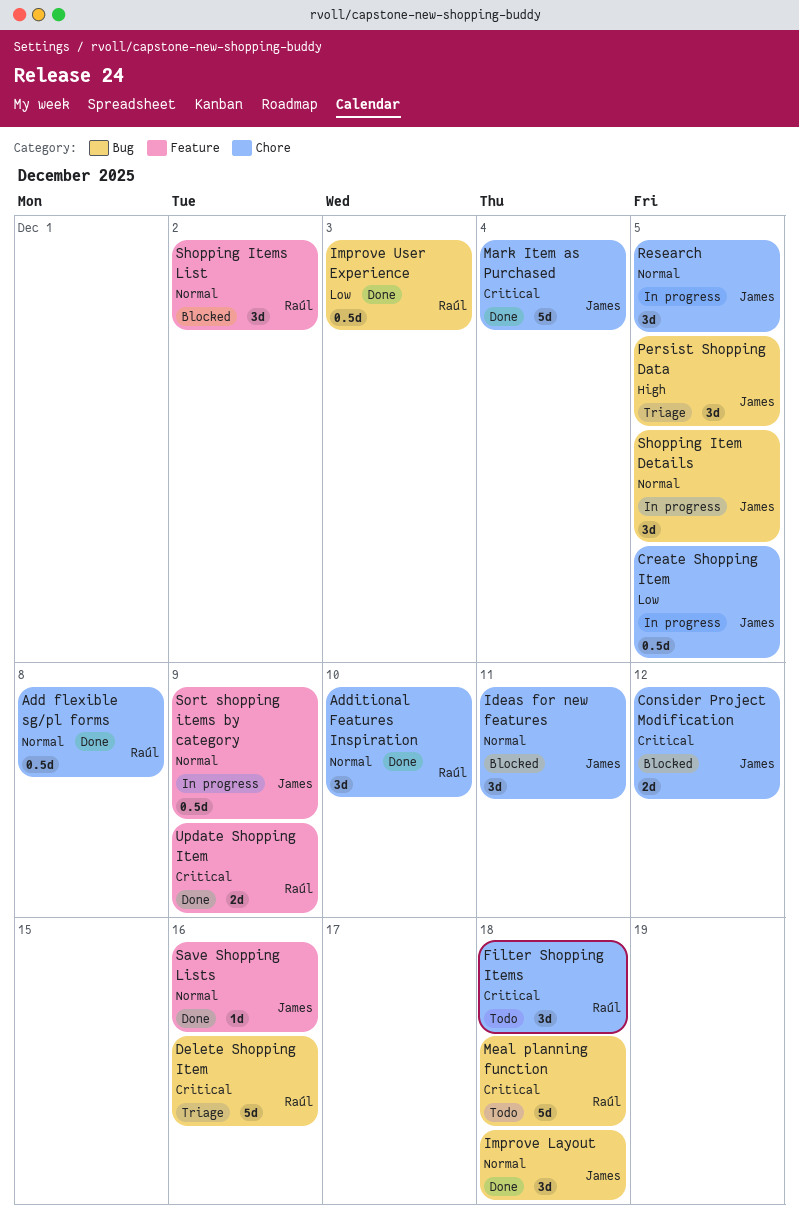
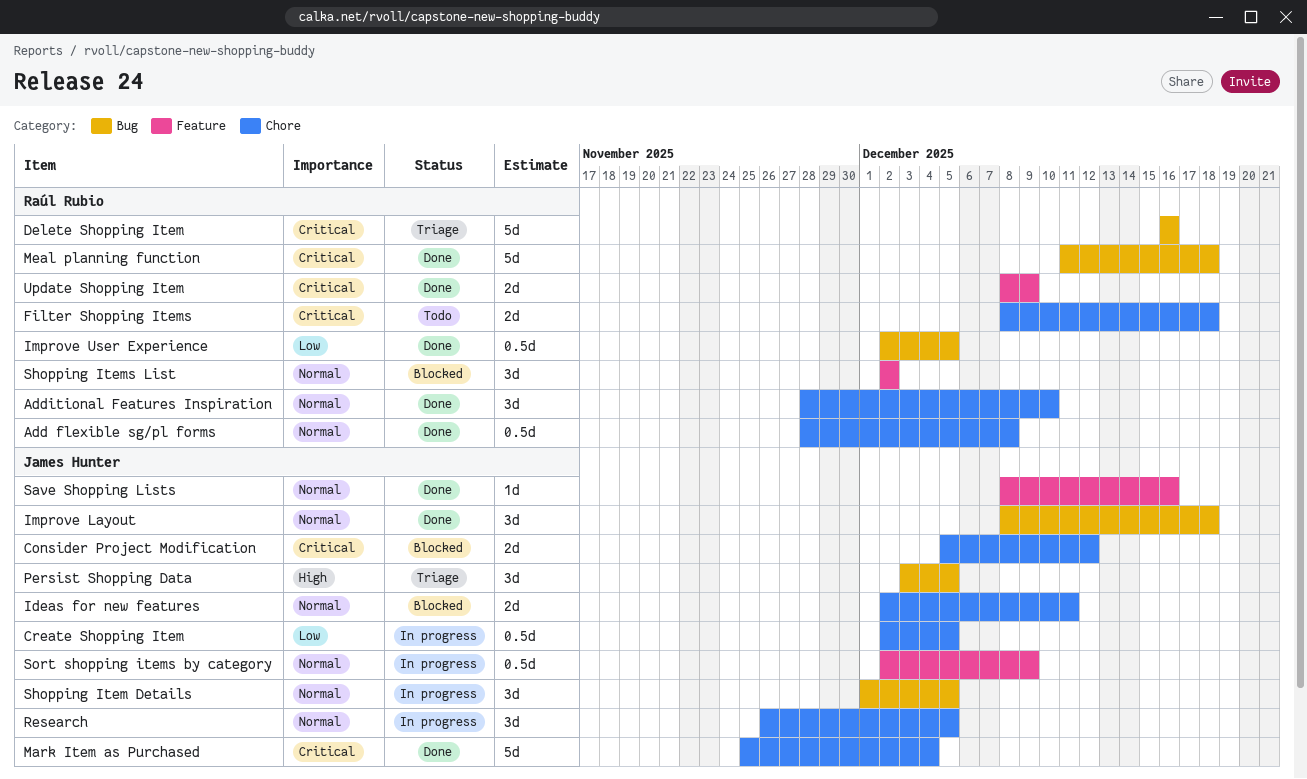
Filter Shopping Items, estimate: 3d -> 2d
Ideas for new features, estimate: 3d -> 2d
Improve User Experience, due: Dec 3 -> Dec 5
Meal planning function, status: Todo -> Done

